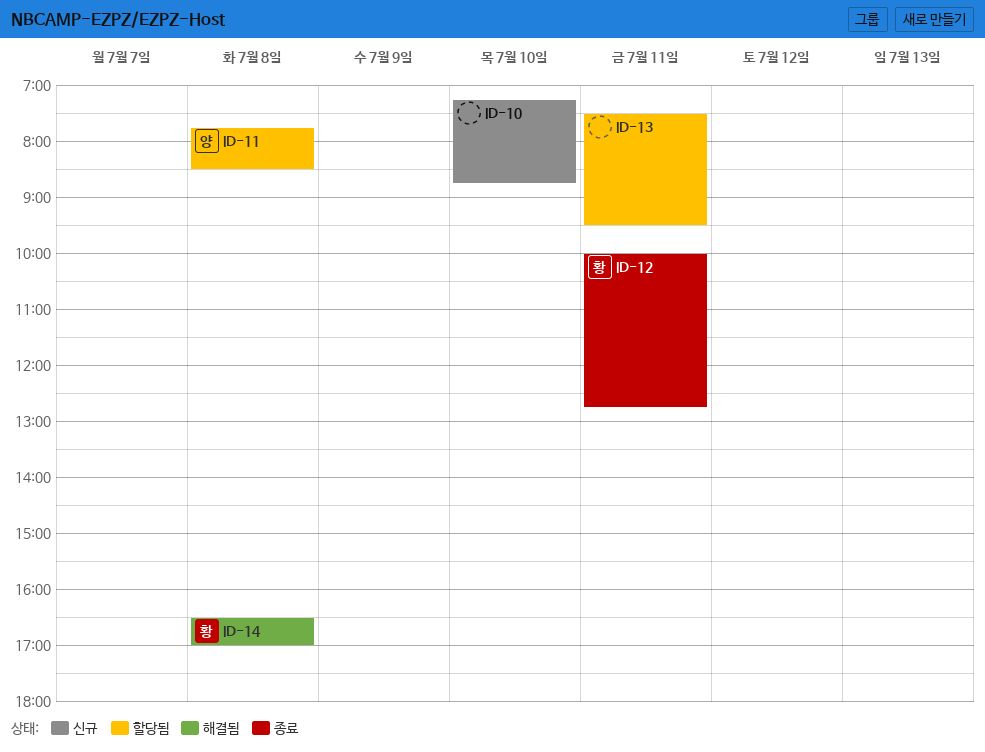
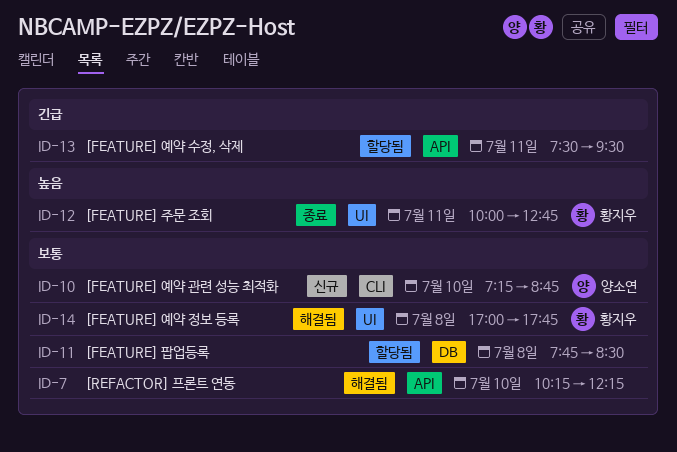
ID-7: none -> present
ID-10, owner: none -> 양소연
ID-11, owner: 양소연 -> none
ID-14, begins: 16:30 -> 17:00
ID-14, ends: 17:00 -> 17:45

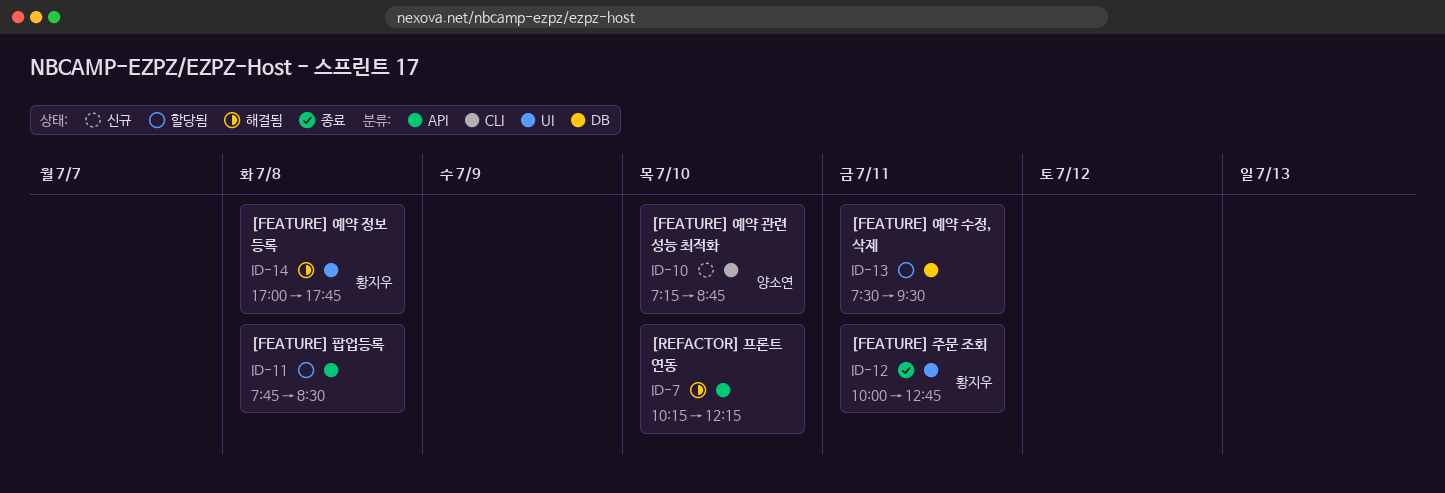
ID-11, label: DB -> API
ID-13, label: API -> DB

